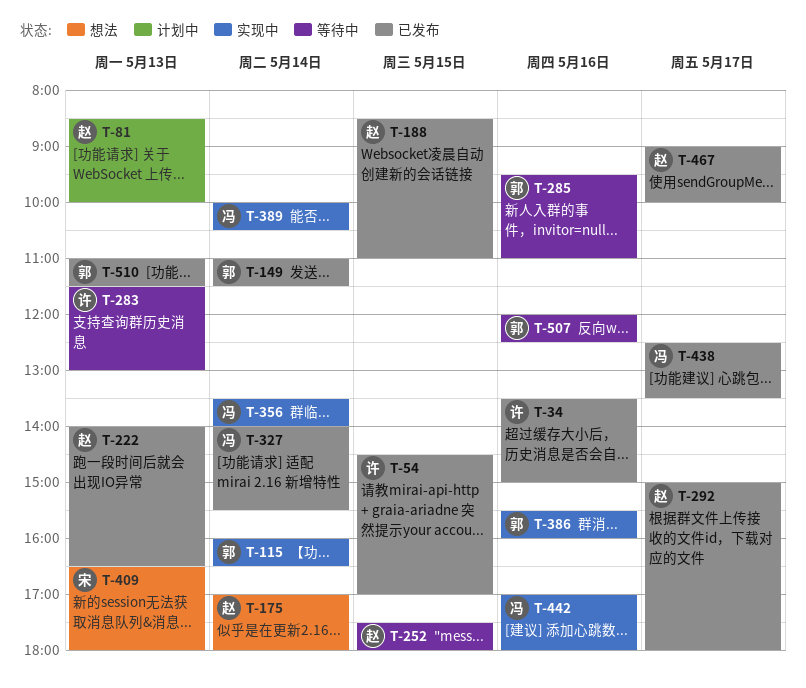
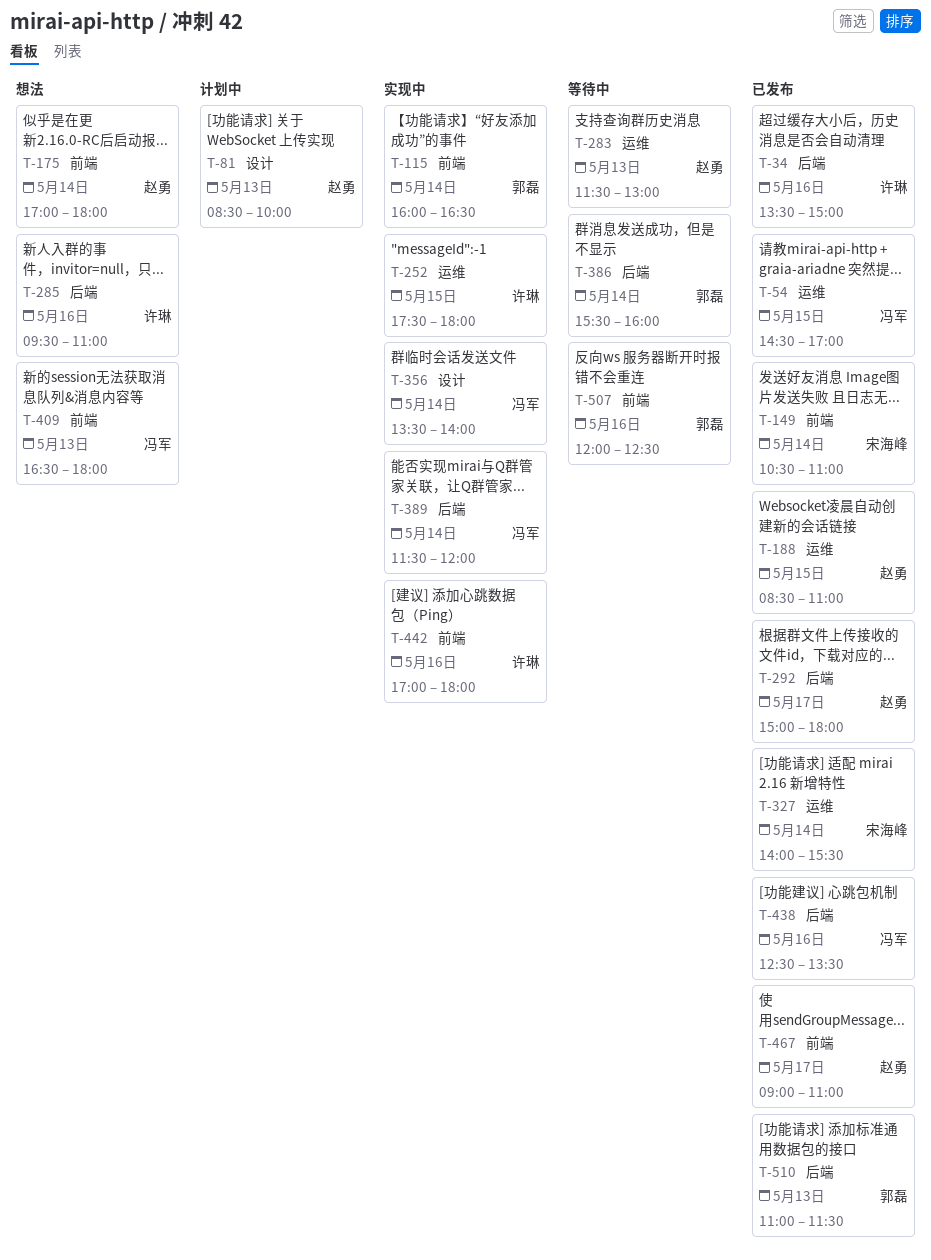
T-54, owner: 许琳 -> 冯军
T-149, owner: 郭磊 -> 宋海峰
T-149, begins: 11:00 -> 10:30
T-149, ends: 11:30 -> 11:00
T-222: present -> none
T-252, status: 等待中 -> 实现中
T-252, owner: 赵勇 -> 许琳
T-283, owner: 许琳 -> 赵勇
T-285, status: 等待中 -> 想法
T-285, owner: 郭磊 -> 许琳
T-327, owner: 冯军 -> 宋海峰
T-386, status: 实现中 -> 等待中
T-386, day: May 16 -> May 14
T-389, begins: 10:00 -> 11:30
T-389, ends: 10:30 -> 12:00
T-409, owner: 宋海峰 -> 冯军
T-438, day: May 17 -> May 16
T-442, owner: 冯军 -> 许琳
T-467, ends: 10:00 -> 11:00

